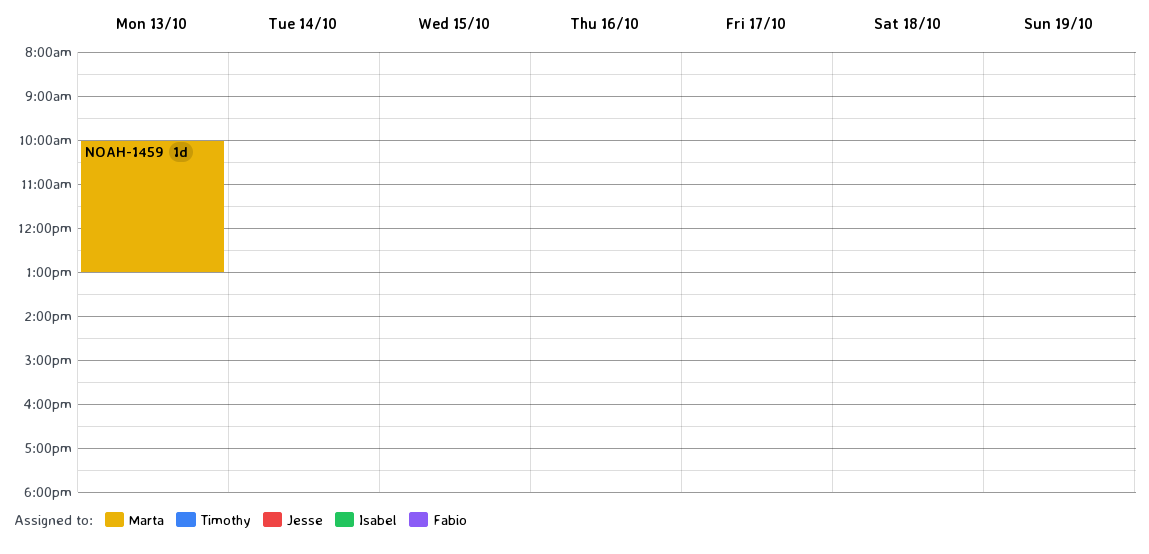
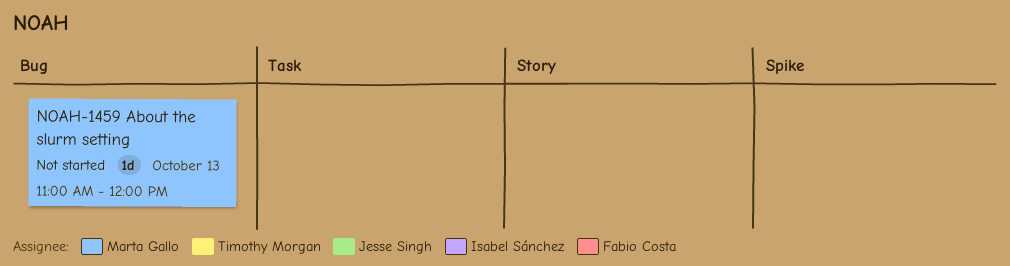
NOAH-1459, begins: 10:00 -> 11:00
NOAH-1459, ends: 13:00 -> 12:00

